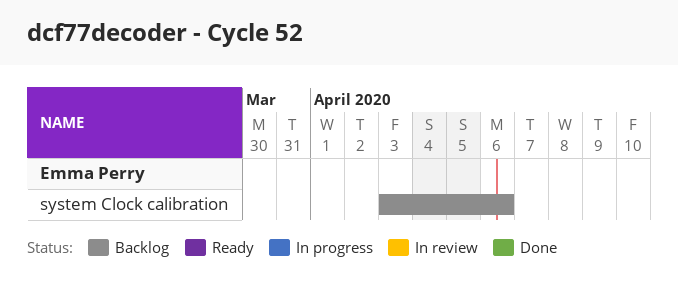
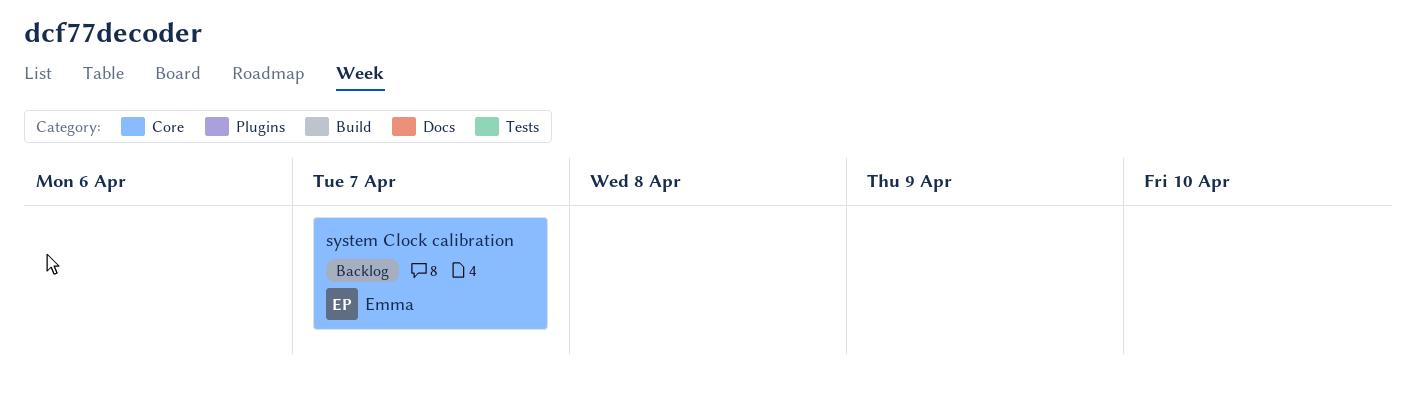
system Clock calibration, due: Apr 6 -> Apr 7

